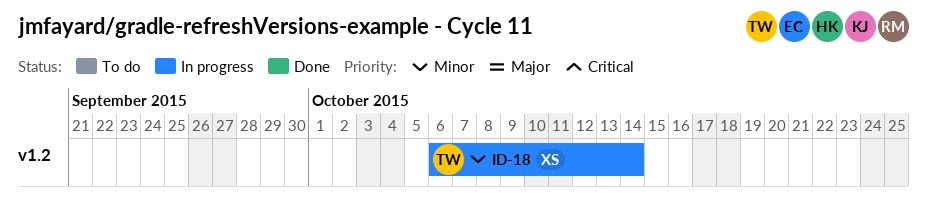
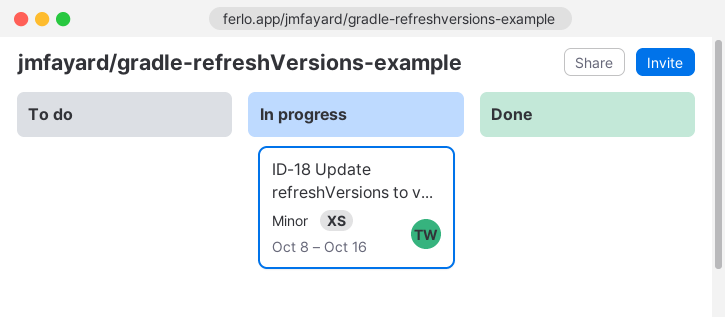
ID-18, start: Oct 6 -> Oct 8
ID-18, due: Oct 14 -> Oct 16

